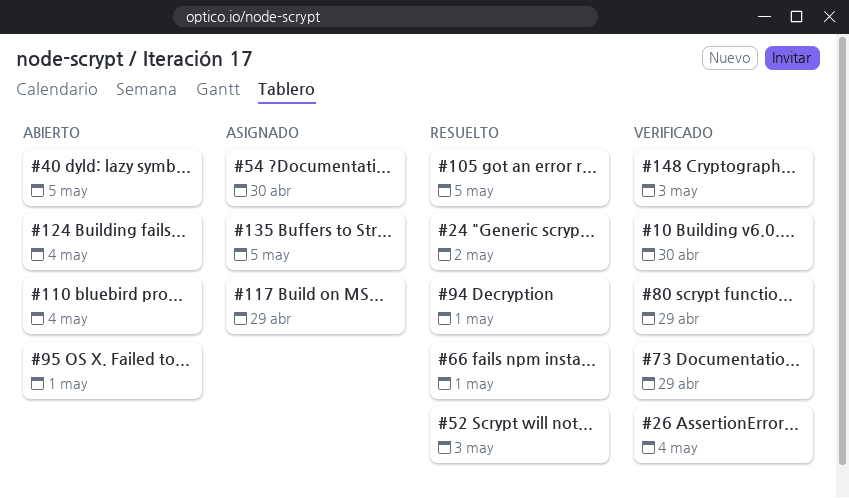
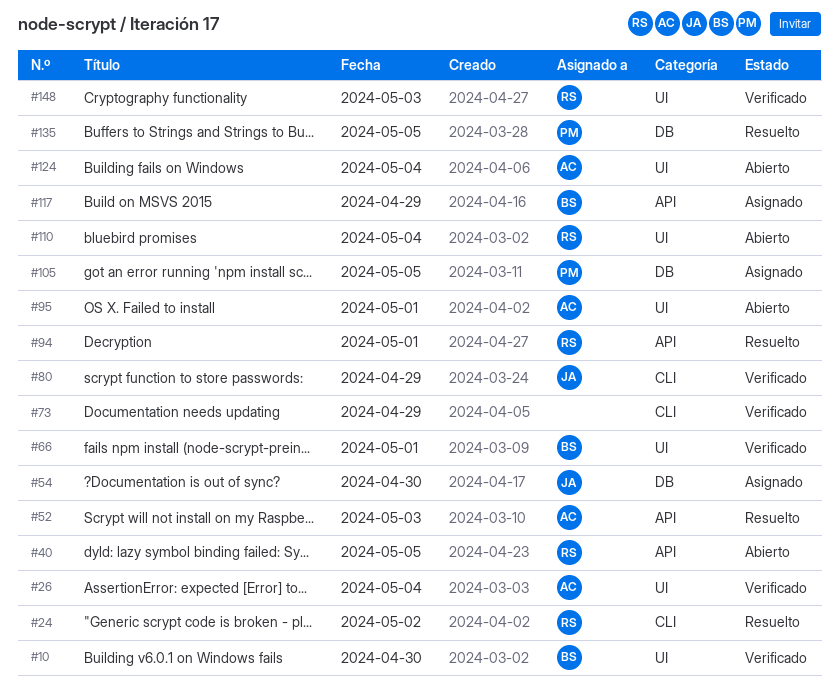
#66, status: Resuelto -> Verificado
#105, status: Resuelto -> Asignado
#135, status: Asignado -> Resuelto

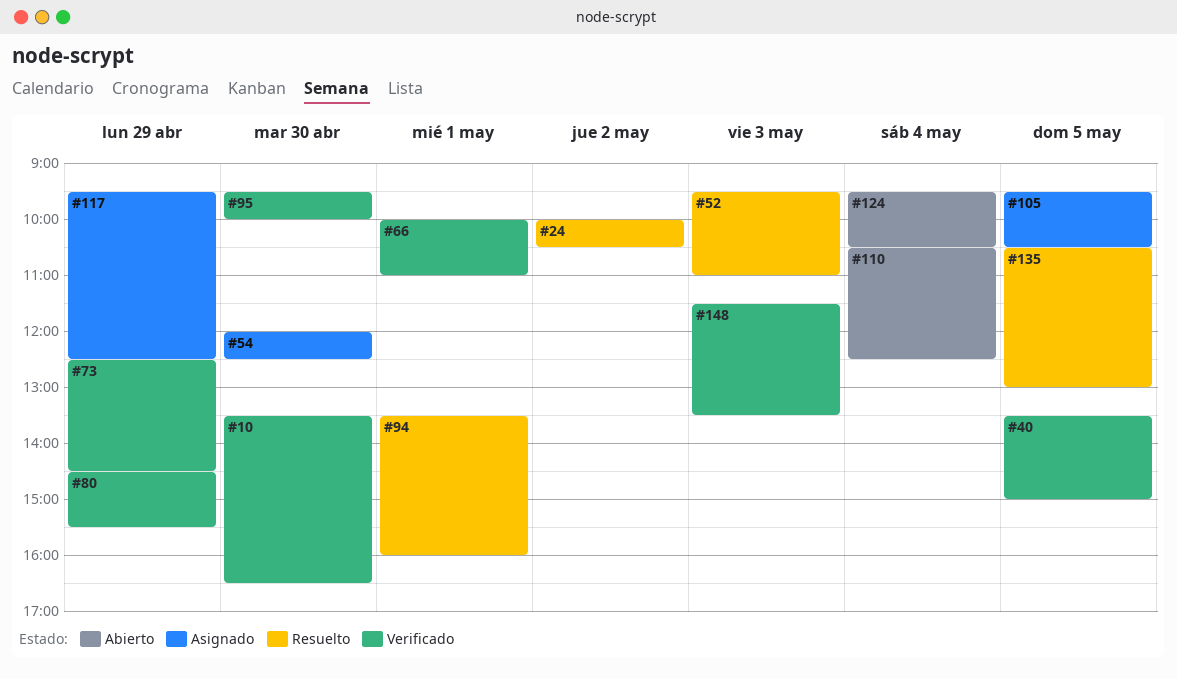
#26: present -> none
#40, status: Abierto -> Verificado
#95, status: Abierto -> Verificado
#95, day: May 1 -> Apr 30

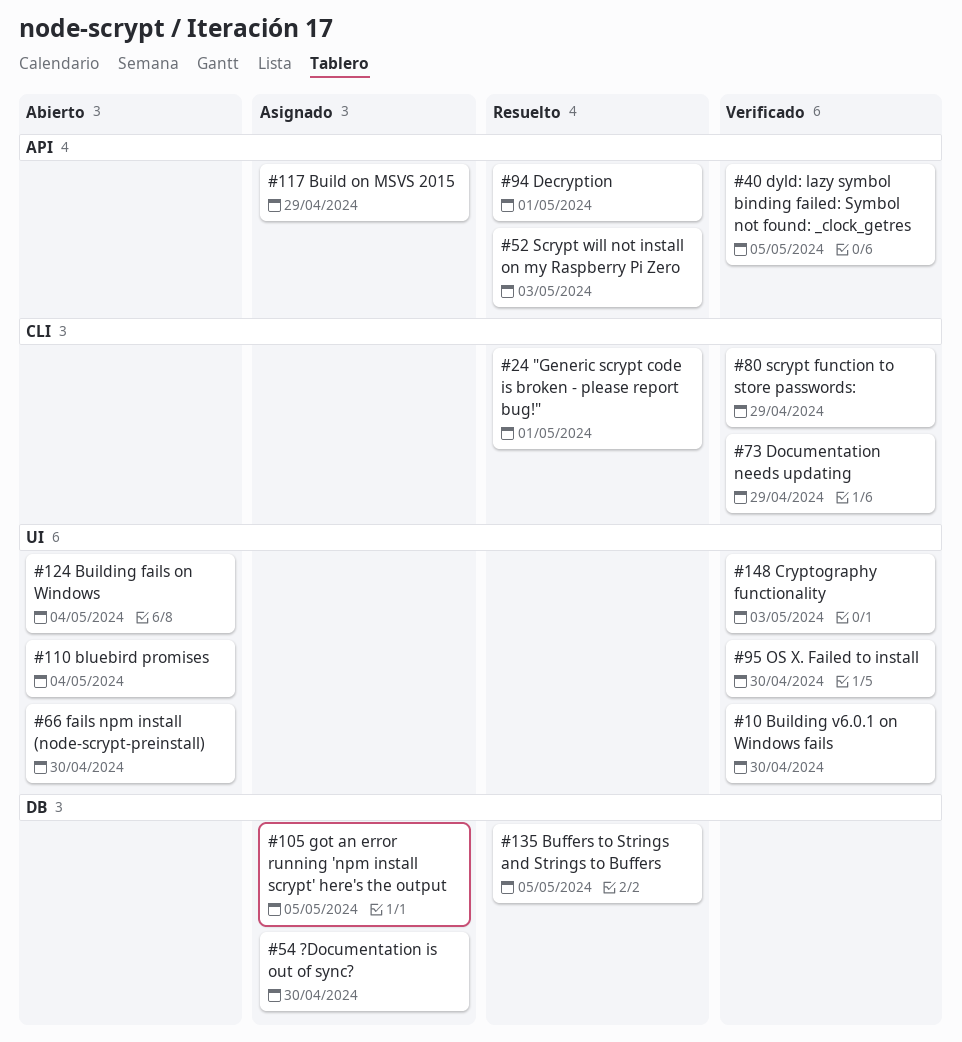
#24, day: May 2 -> May 1
#66, status: Verificado -> Abierto
#66, day: May 1 -> Apr 30

